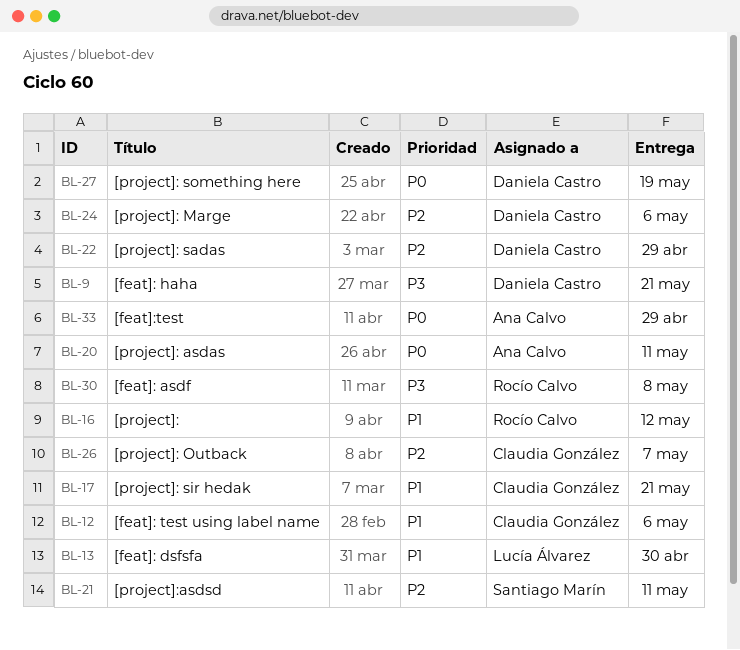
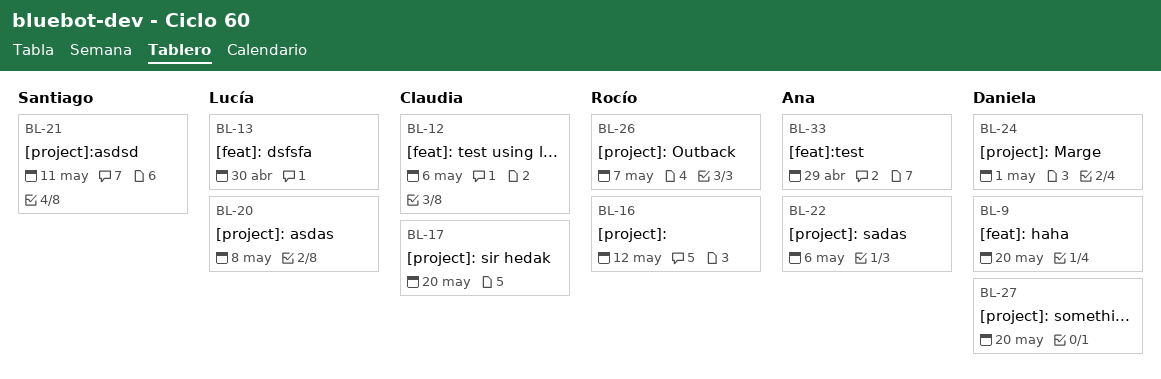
BL-9, due: May 21 -> May 20
BL-17, due: May 21 -> May 20
BL-20, owner: Ana Calvo -> Lucía Álvarez
BL-20, due: May 11 -> May 8
BL-22, owner: Daniela Castro -> Ana Calvo
BL-22, due: Apr 29 -> May 6
BL-24, due: May 6 -> May 1
BL-26, owner: Claudia González -> Rocío Calvo
BL-27, due: May 19 -> May 20
BL-30: present -> none

